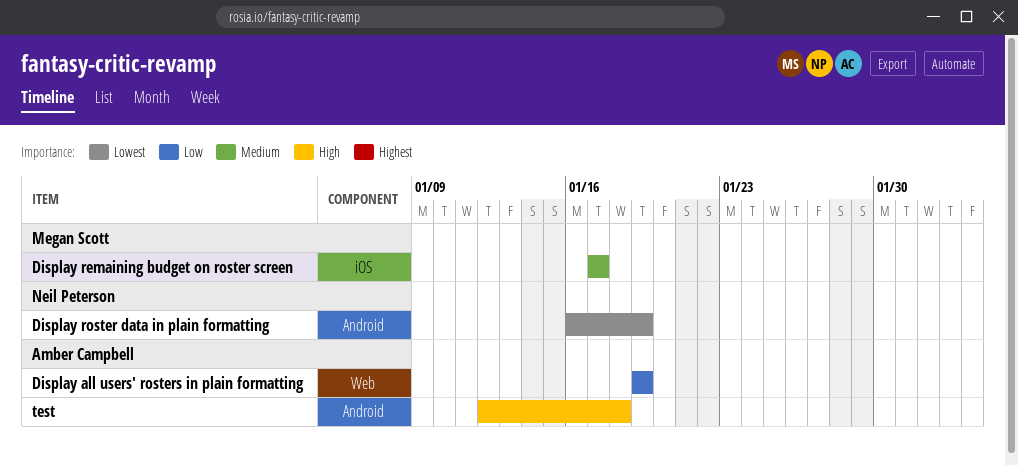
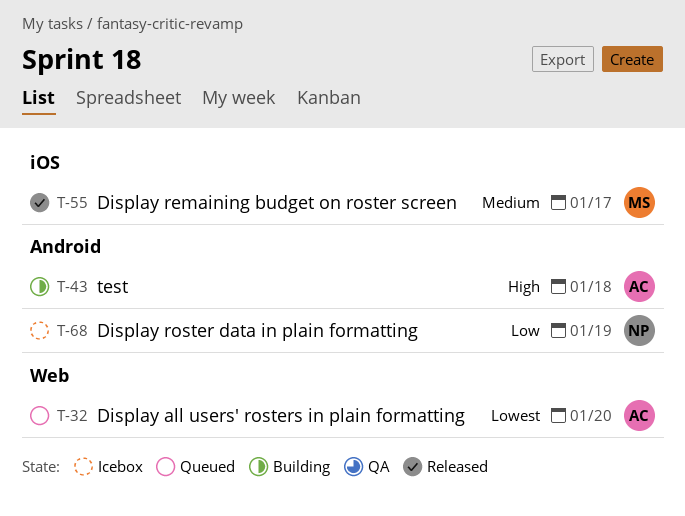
Display all users' rosters in plain formatting, priority: Low -> Lowest
Display all users' rosters in plain formatting, due: Jan 19 -> Jan 20
Display roster data in plain formatting, priority: Lowest -> Low

